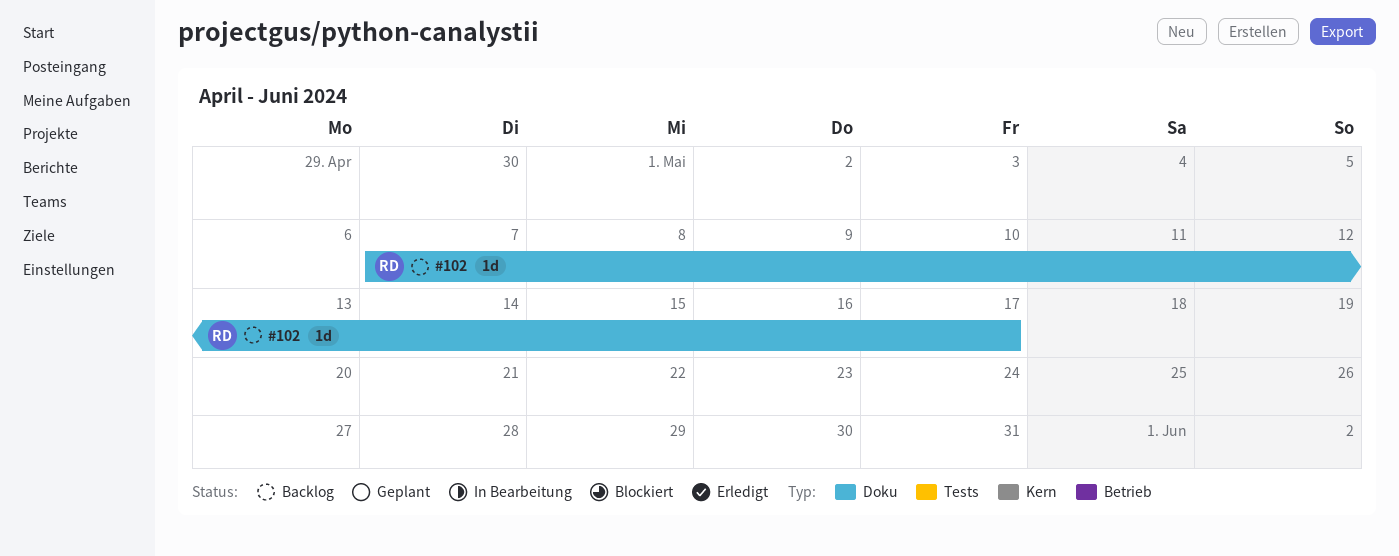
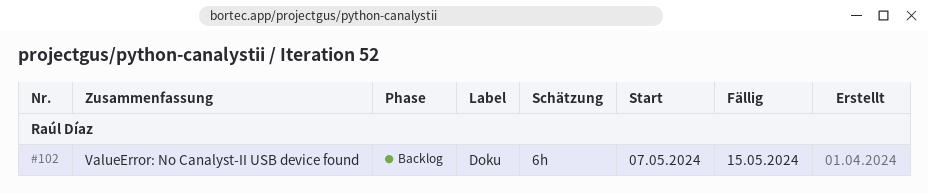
#102, estimate: 1d -> 6h
#102, due: May 17 -> May 15

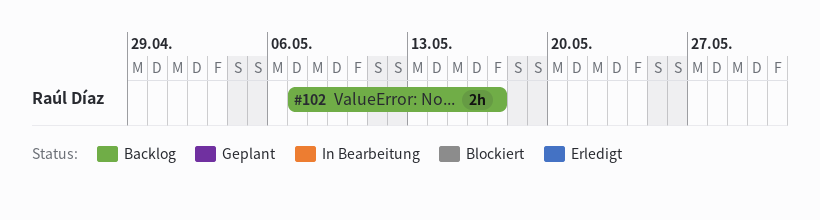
#102, estimate: 6h -> 2h
#102, due: May 15 -> May 17

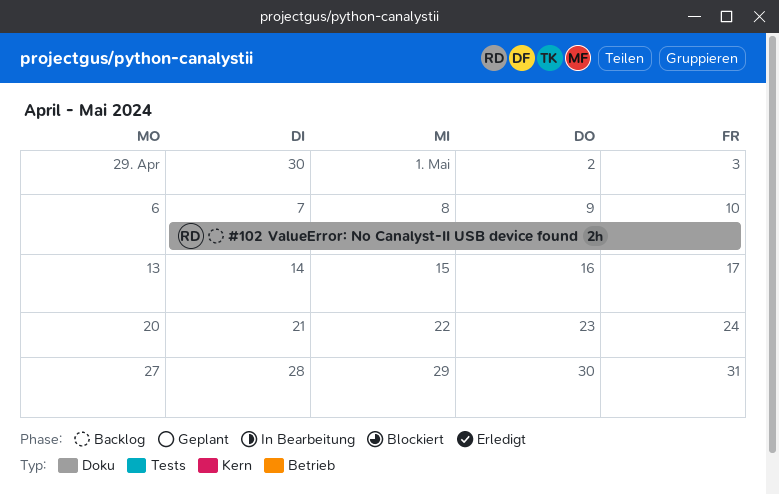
#102, due: May 17 -> May 10

